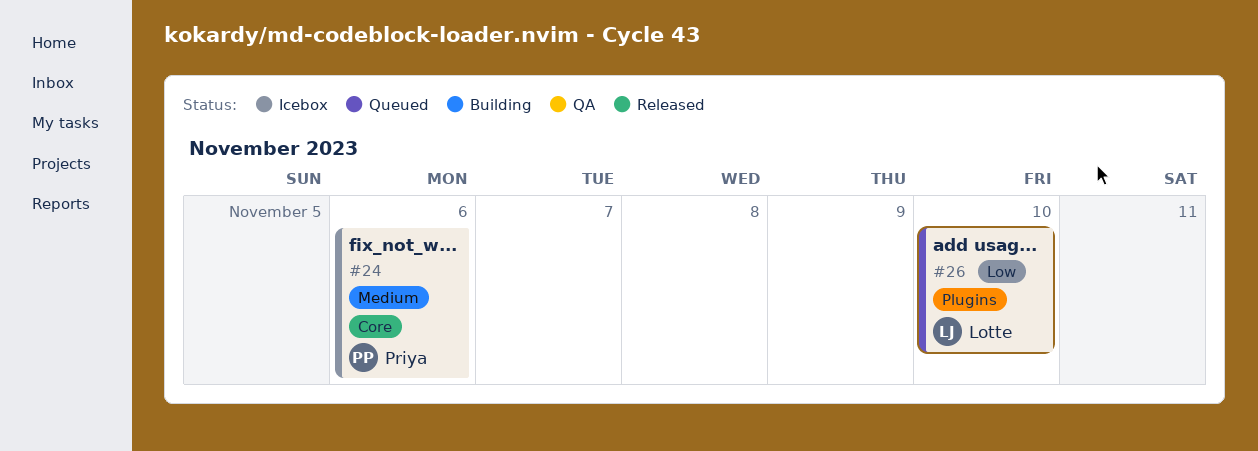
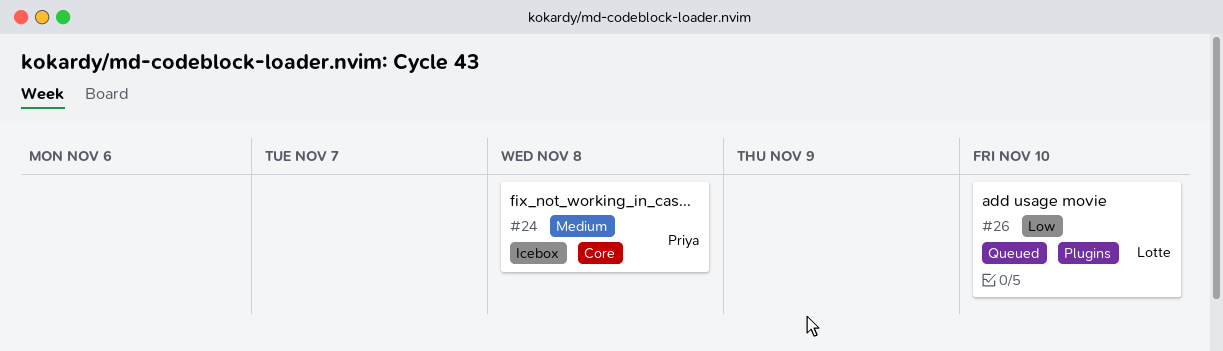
#24, due: Nov 6 -> Nov 8

